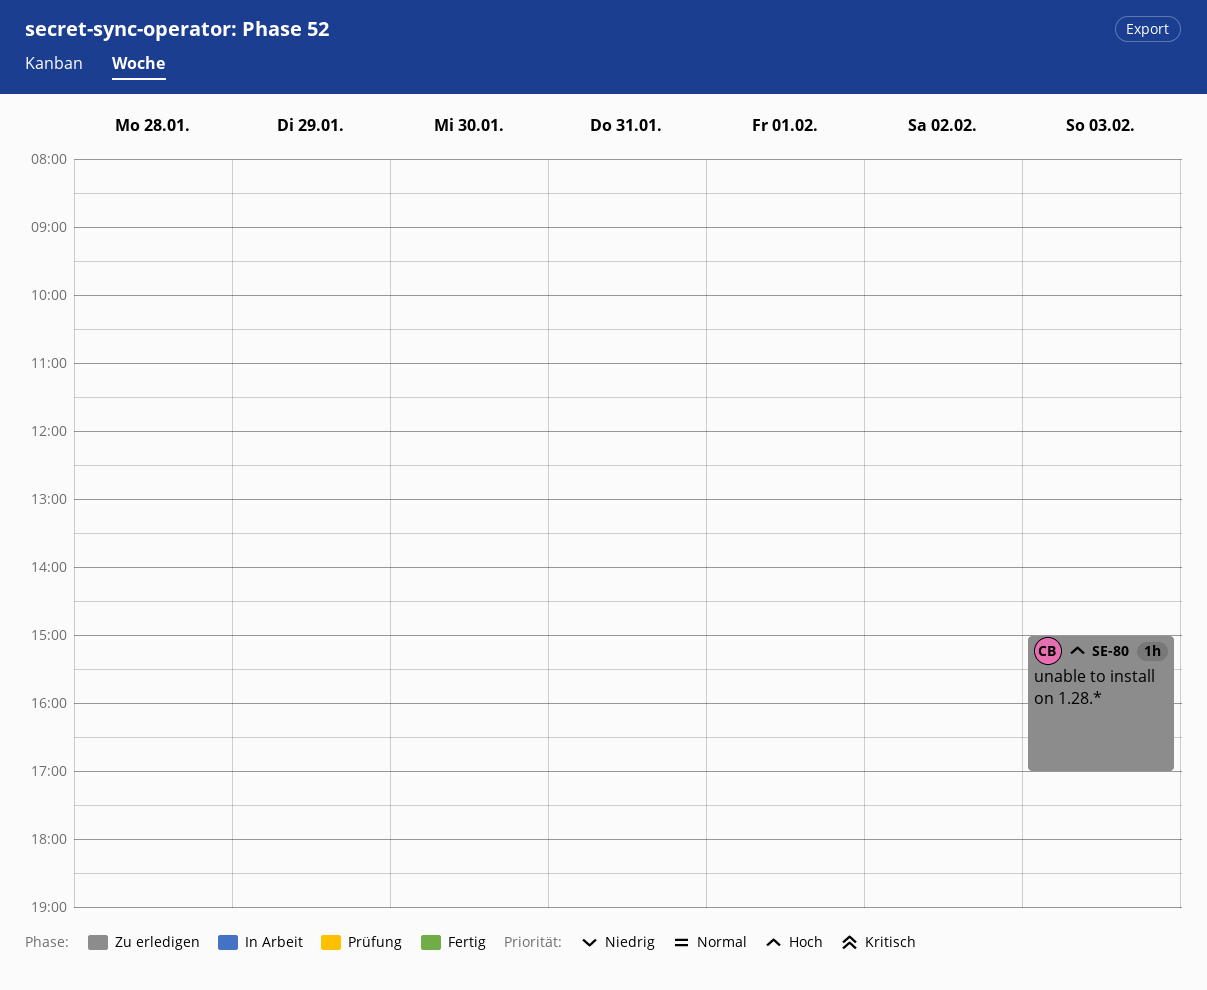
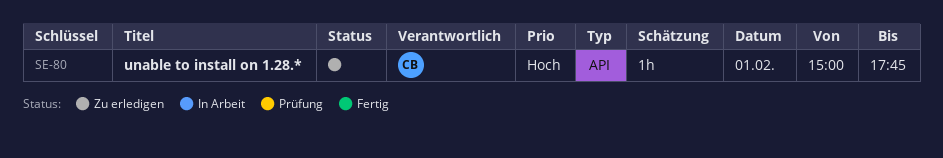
SE-80, day: Feb 3 -> Feb 1
SE-80, ends: 17:00 -> 17:45

